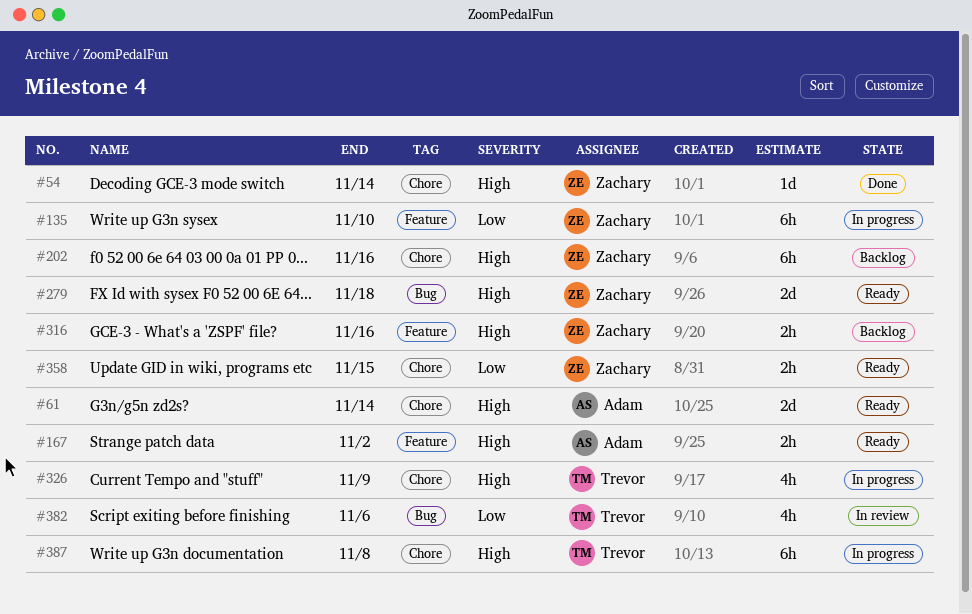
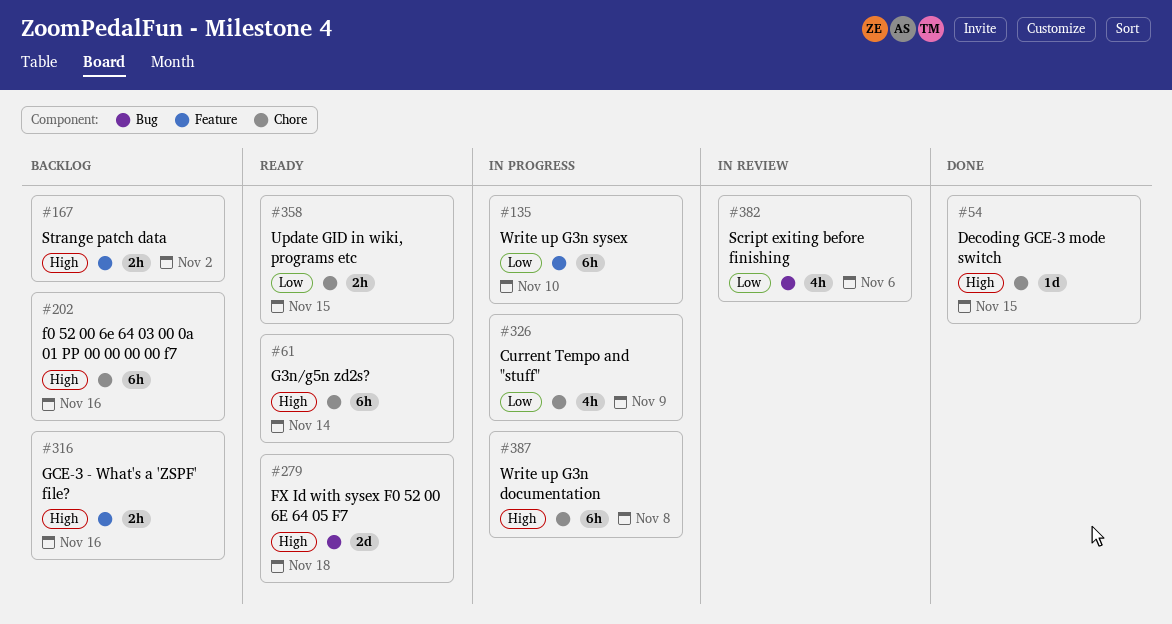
#54, due: Nov 14 -> Nov 15
#61, estimate: 2d -> 6h
#167, status: Ready -> Backlog
#326, priority: High -> Low

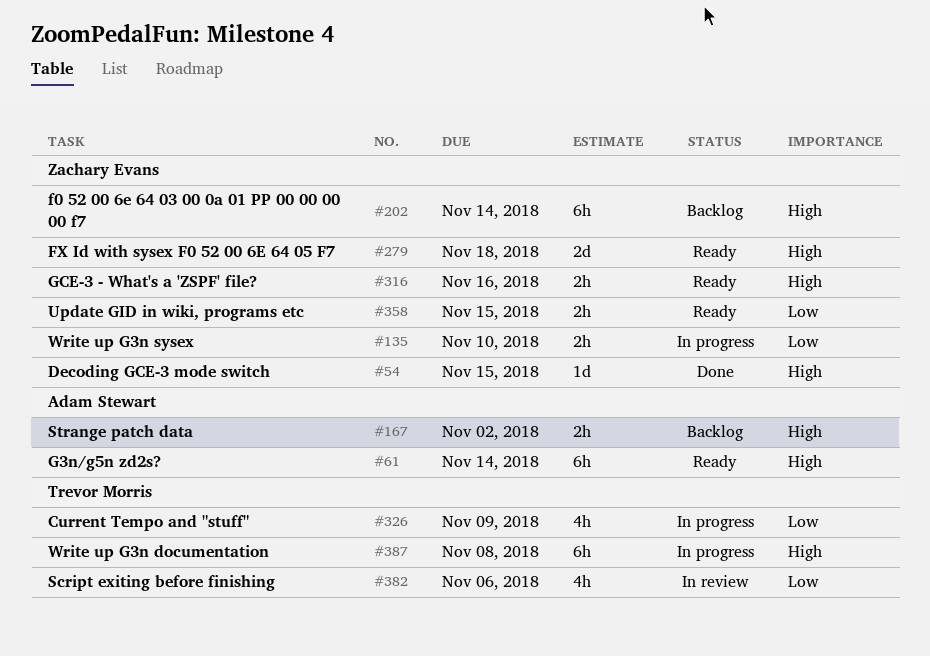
#135, estimate: 6h -> 2h
#202, due: Nov 16 -> Nov 14
#316, status: Backlog -> Ready

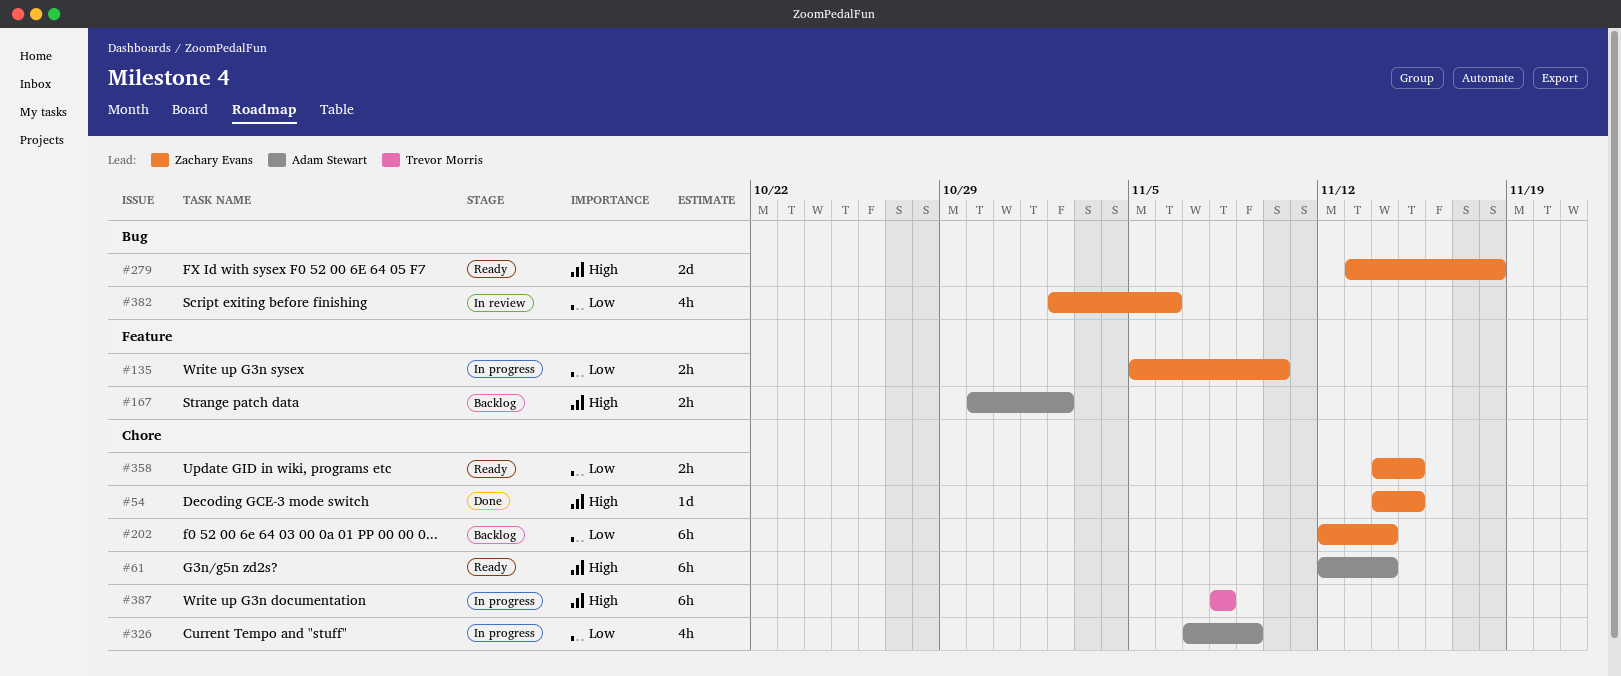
#202, priority: High -> Low
#316: present -> none
#326, owner: Trevor Morris -> Adam Stewart
#382, owner: Trevor Morris -> Zachary Evans

